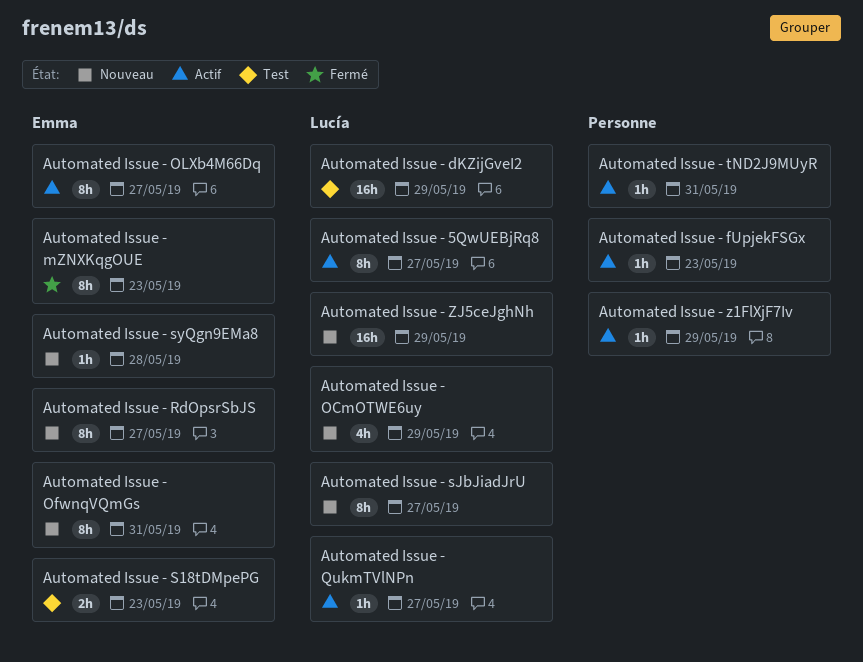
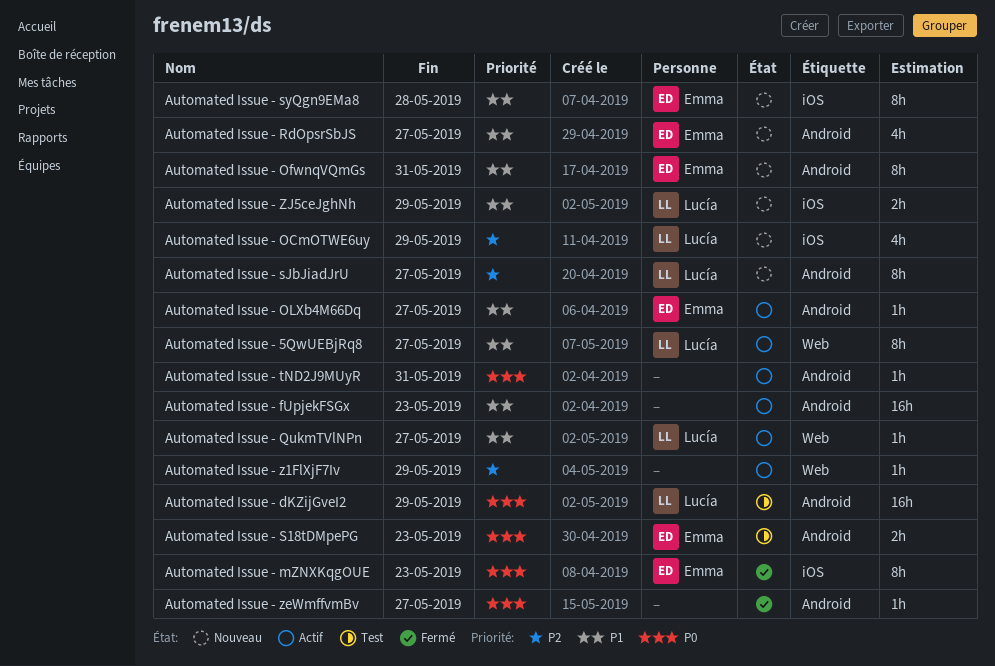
Automated Issue - fUpjekFSGx, estimate: 1h -> 16h
Automated Issue - OLXb4M66Dq, estimate: 8h -> 1h
Automated Issue - RdOpsrSbJS, estimate: 8h -> 4h
Automated Issue - syQgn9EMa8, estimate: 1h -> 8h
Automated Issue - zeWmffvmBv: none -> present
Automated Issue - ZJ5ceJghNh, estimate: 16h -> 2h

